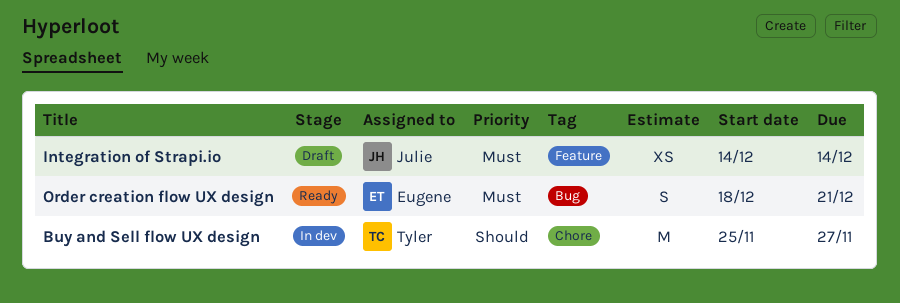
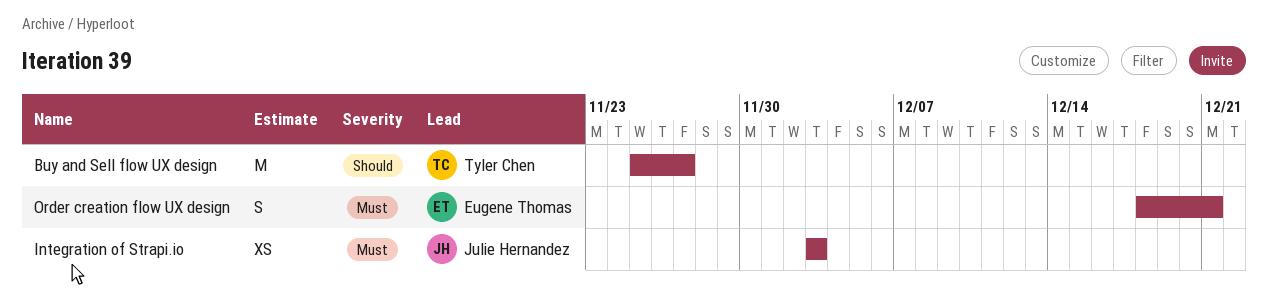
Integration of Strapi.io, start: Dec 14 -> Dec 3
Integration of Strapi.io, due: Dec 14 -> Dec 3

